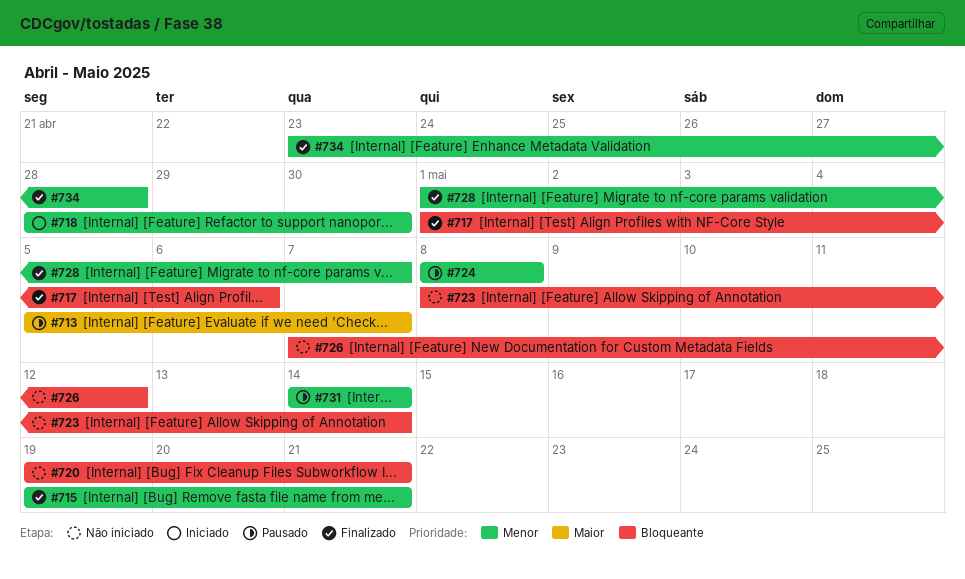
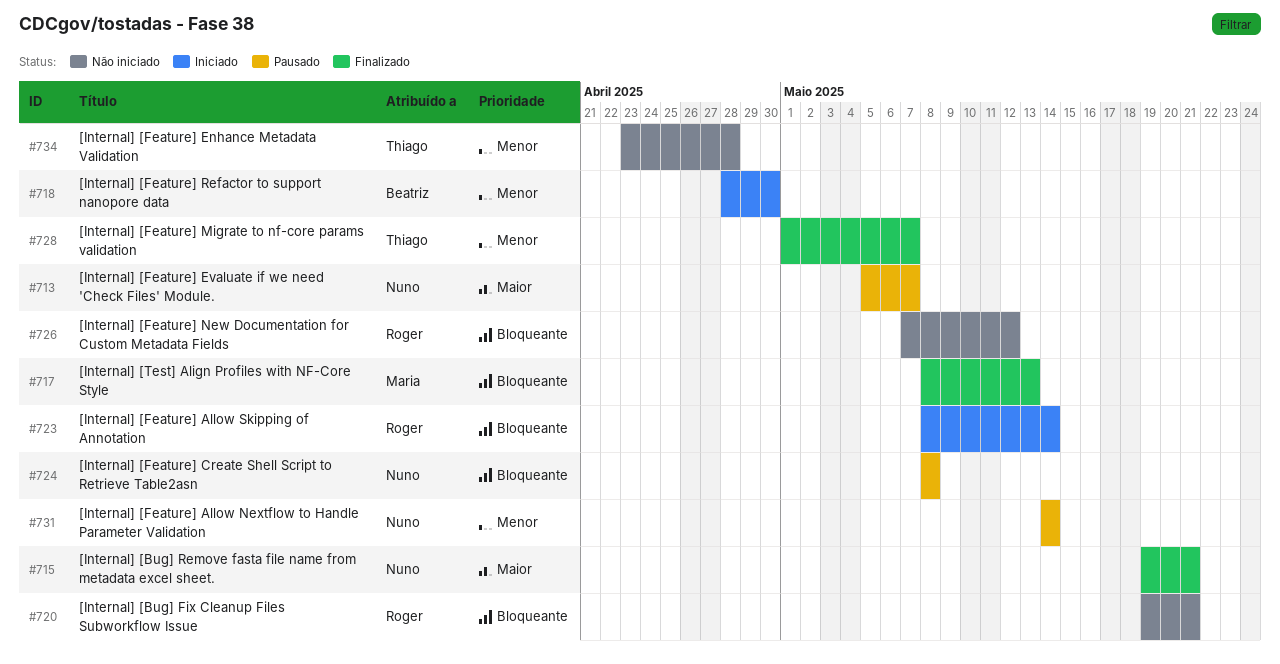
#715, priority: Menor -> Maior
#717, start: May 1 -> May 8
#717, due: May 6 -> May 13
#723, status: Não iniciado -> Iniciado
#724, priority: Menor -> Bloqueante
#734, status: Finalizado -> Não iniciado

